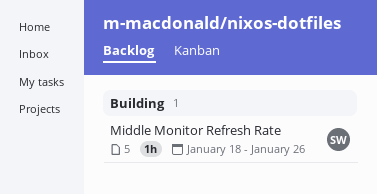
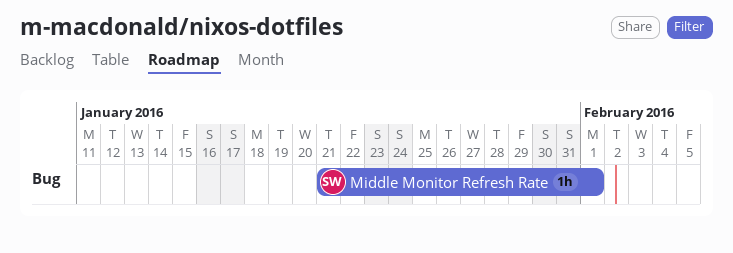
Middle Monitor Refresh Rate, start: Jan 18 -> Jan 21
Middle Monitor Refresh Rate, due: Jan 26 -> Feb 1

